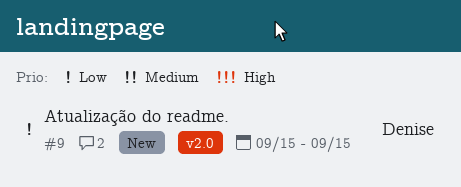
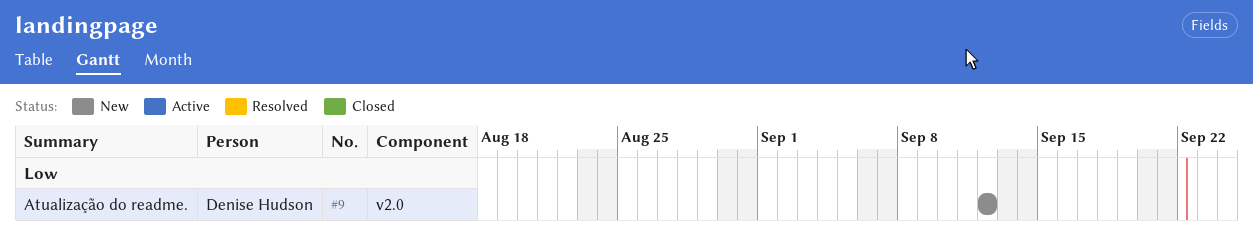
#9, start: Sep 15 -> Sep 12
#9, due: Sep 15 -> Sep 12

